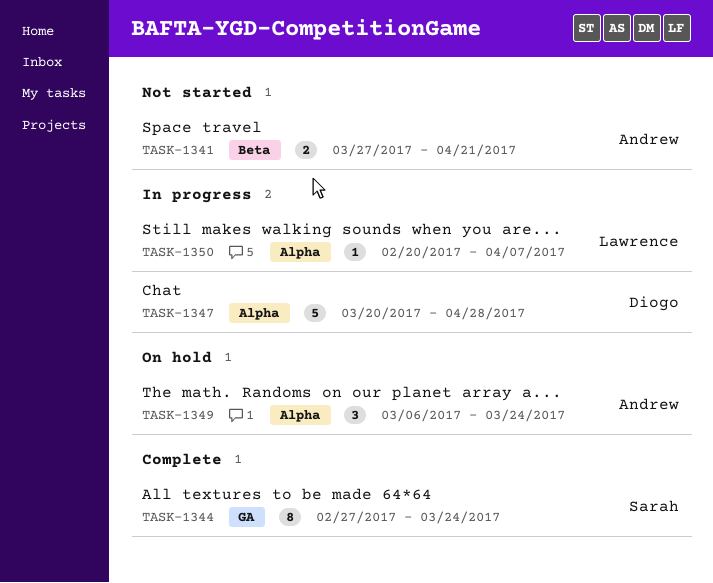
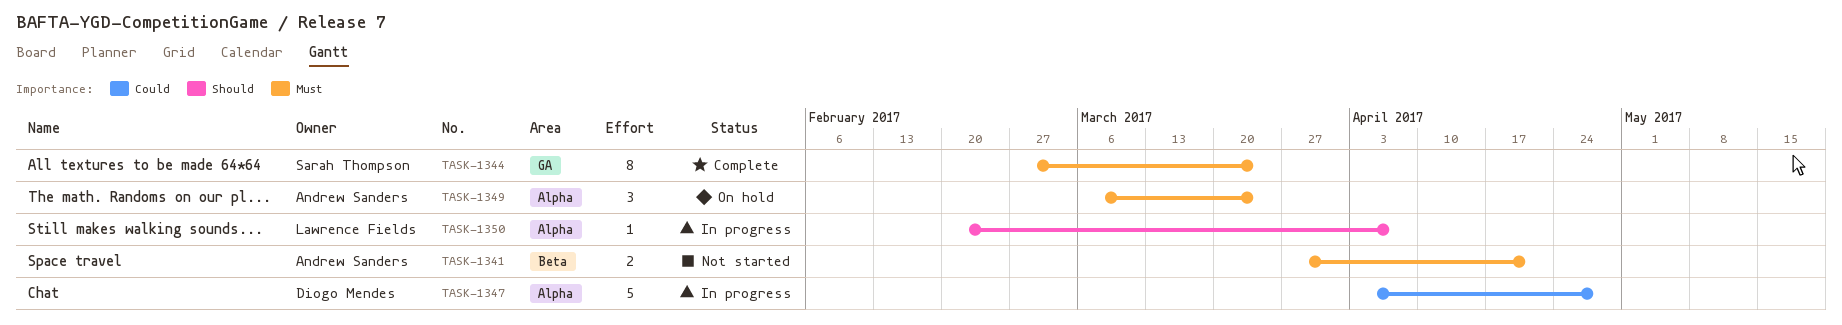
TASK-1347, start: Mar 20 -> Apr 3

